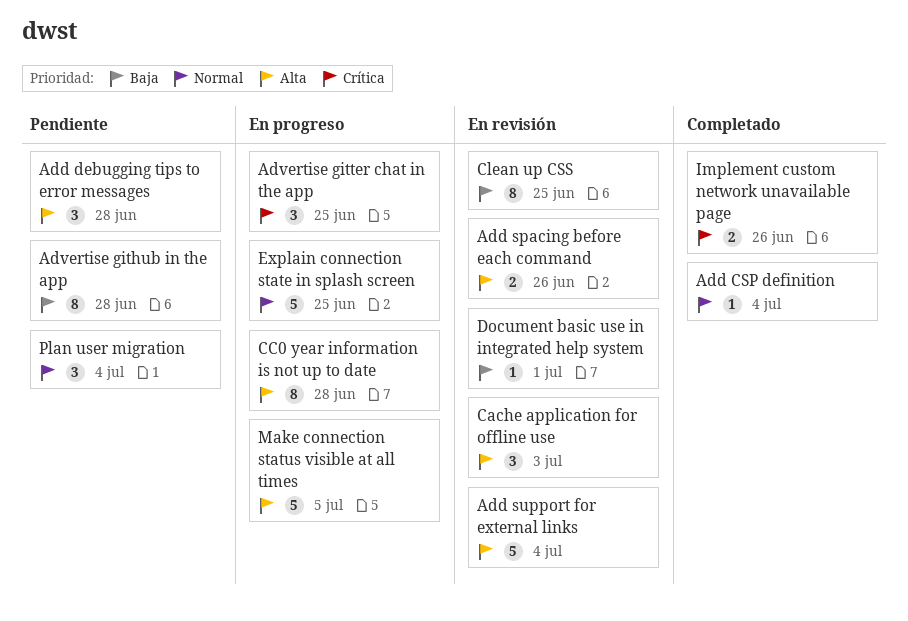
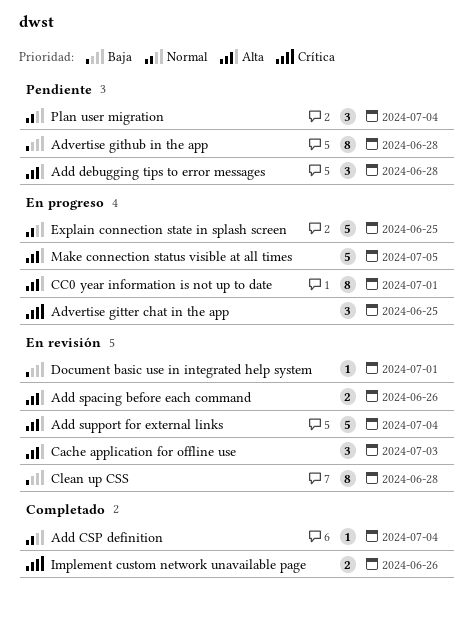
CC0 year information is not up to date, due: Jun 28 -> Jul 1
Clean up CSS, due: Jun 25 -> Jun 28

